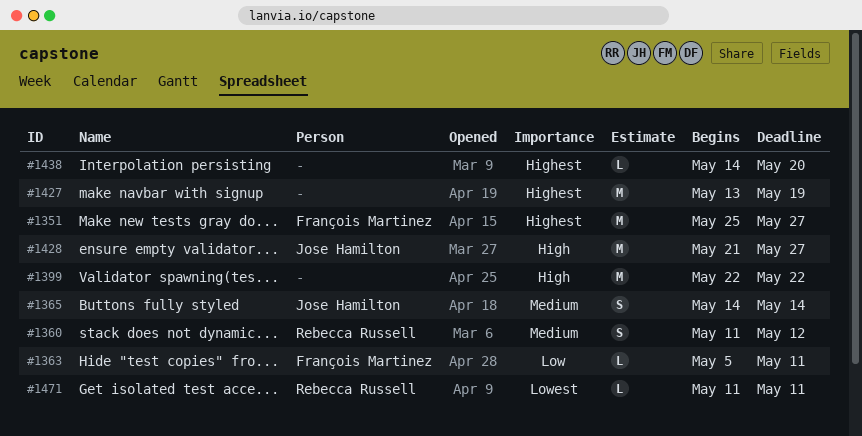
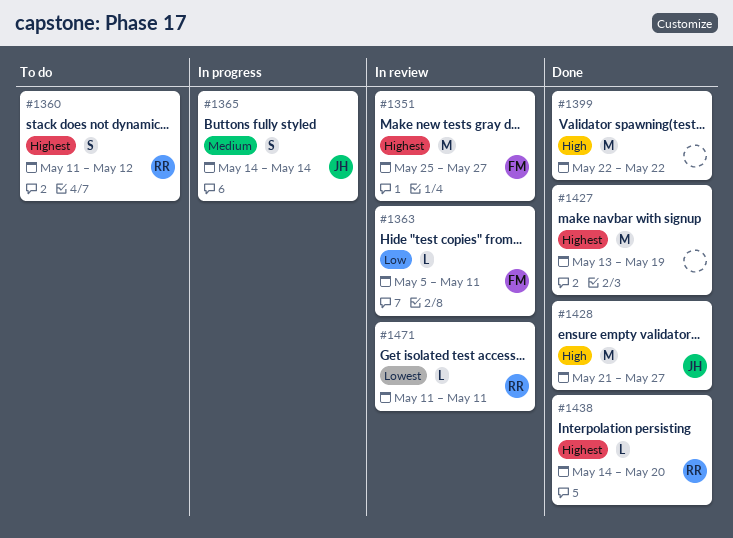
#1360, priority: Medium -> Highest
#1438, owner: none -> Rebecca Russell

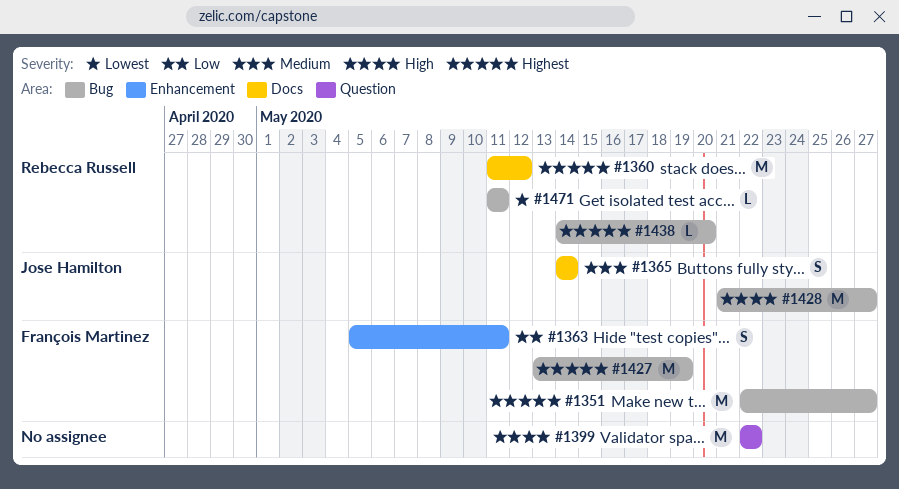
#1351, start: May 25 -> May 22
#1360, estimate: S -> M
#1363, estimate: L -> S
#1427, owner: none -> François Martinez

